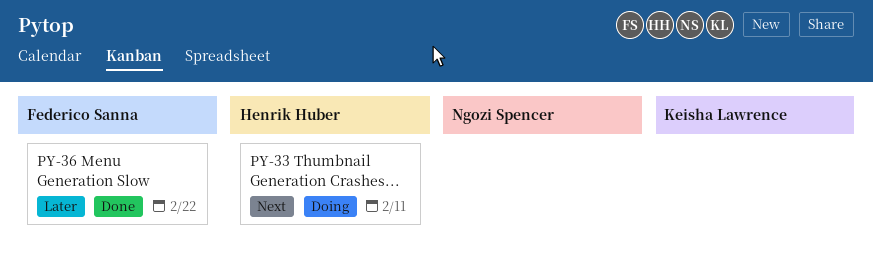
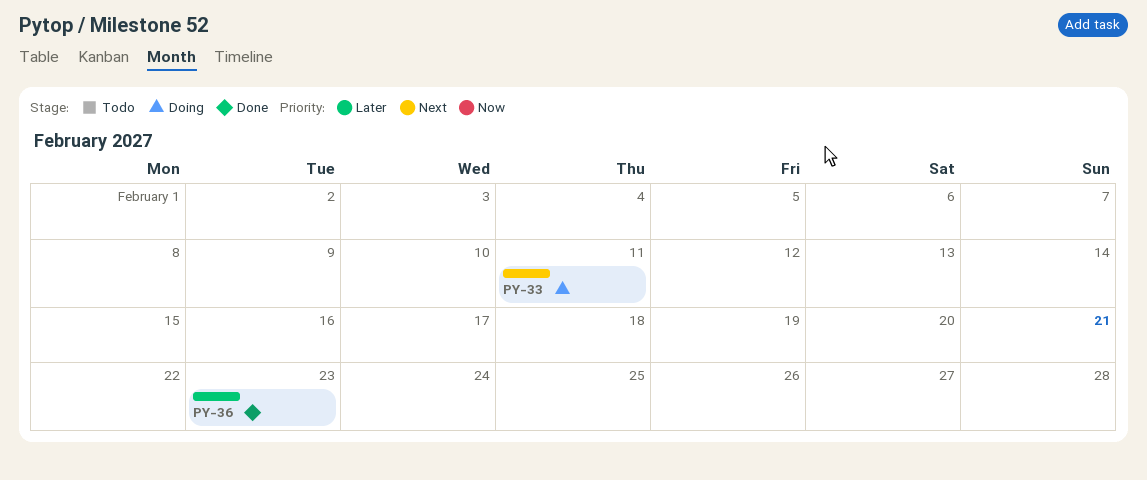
PY-36, due: Feb 22 -> Feb 23

